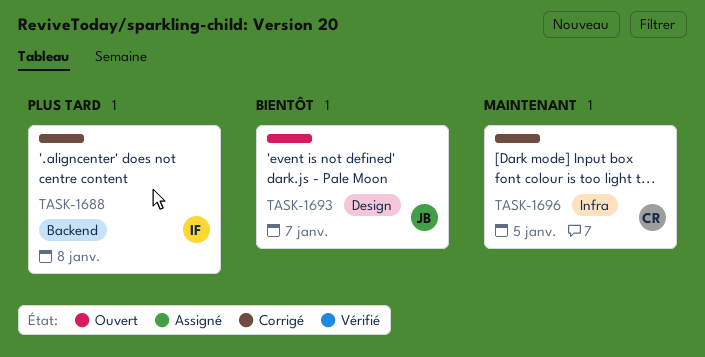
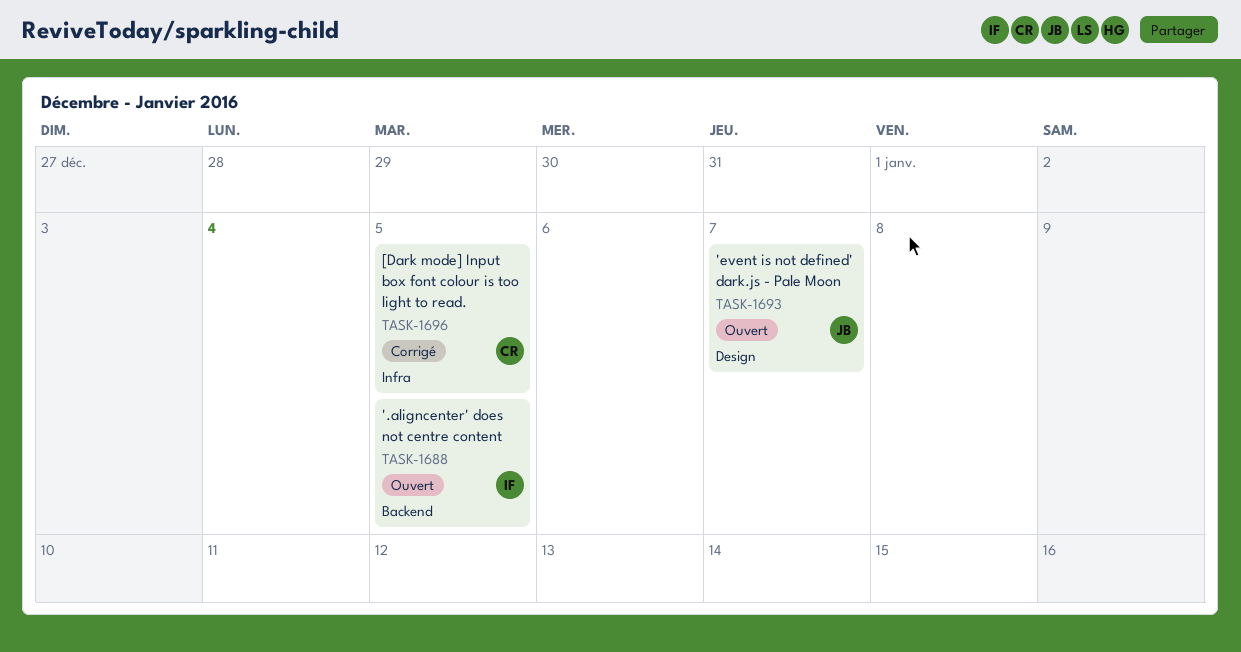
TASK-1688, status: Corrigé -> Ouvert
TASK-1688, due: Jan 8 -> Jan 5

